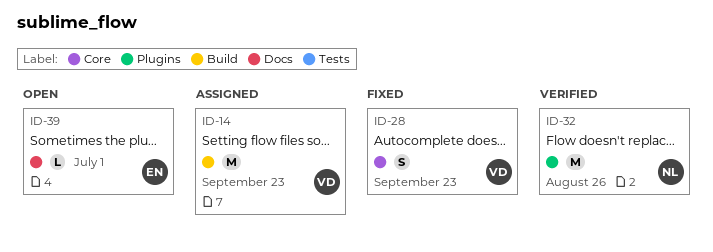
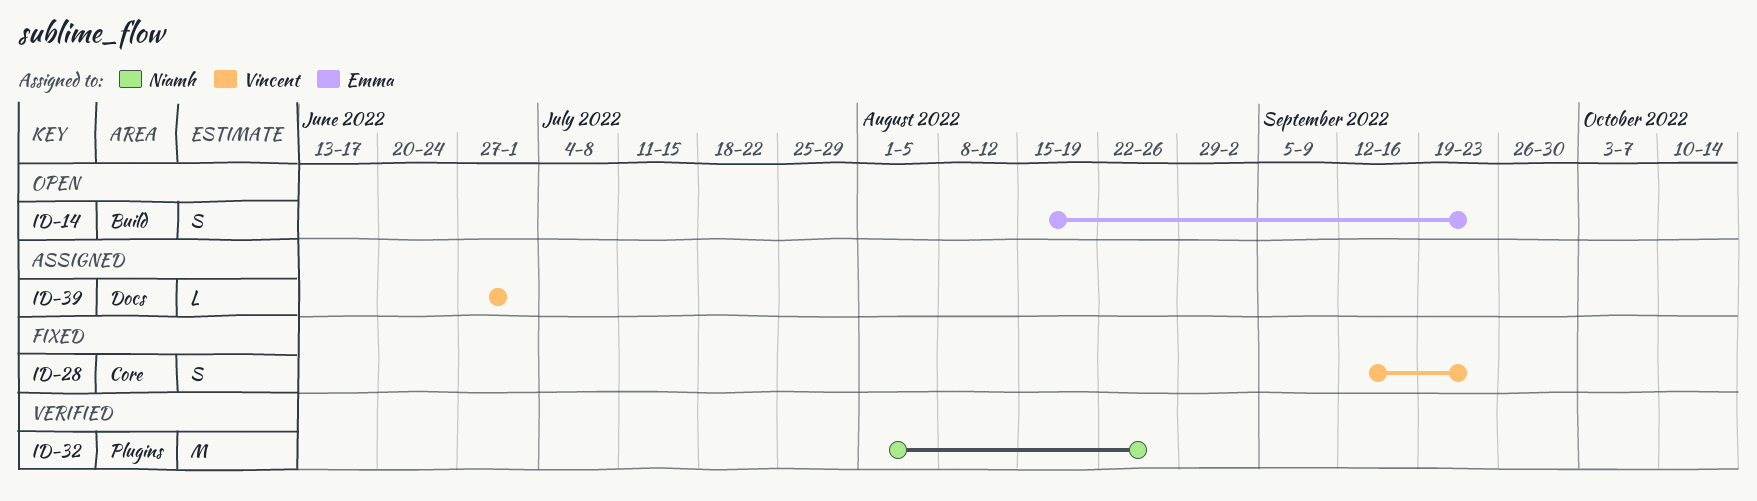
ID-14, status: Assigned -> Open
ID-14, owner: Vincent -> Emma
ID-14, estimate: M -> S
ID-39, status: Open -> Assigned
ID-39, owner: Emma -> Vincent

